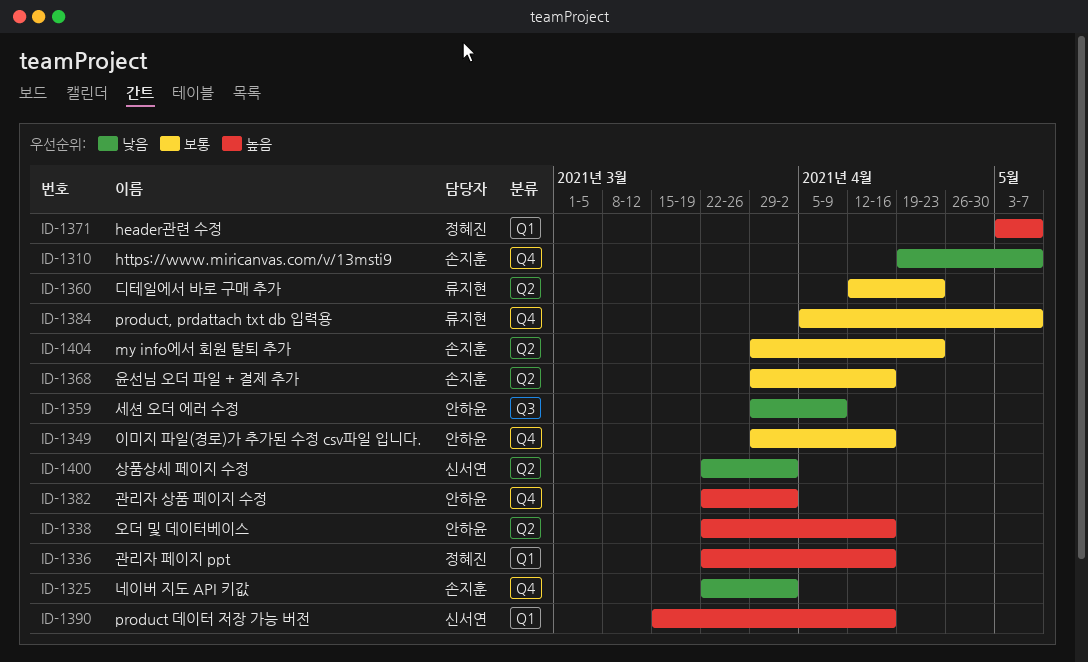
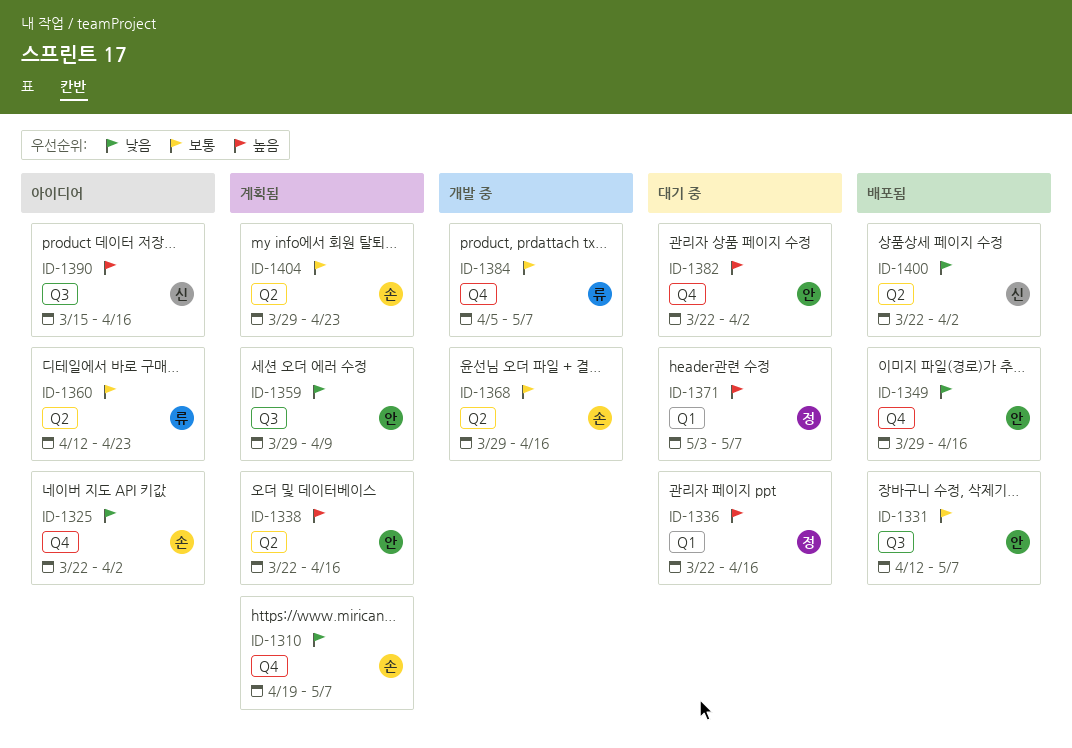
ID-1331: none -> present
ID-1349, priority: 보통 -> 낮음
ID-1390, label: Q1 -> Q3

